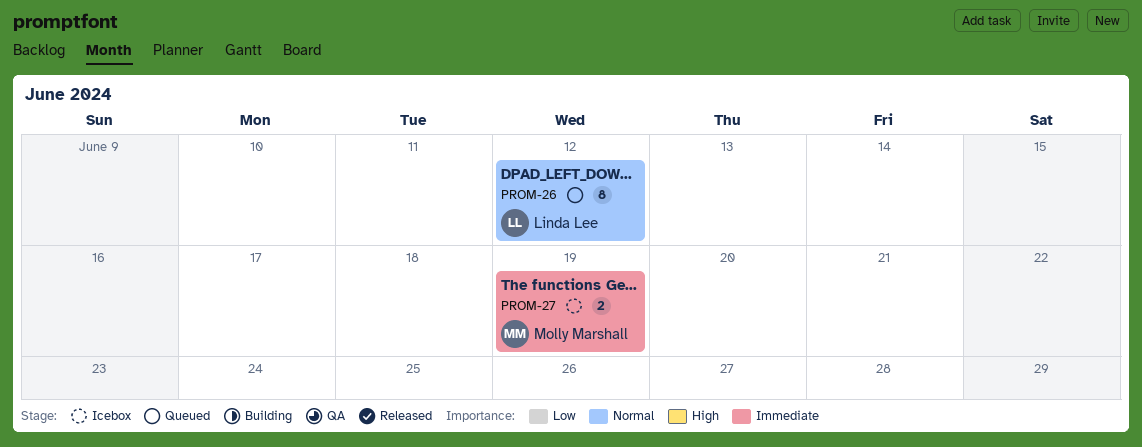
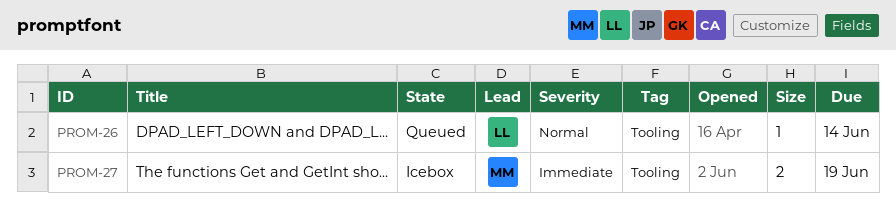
PROM-26, estimate: 8 -> 1
PROM-26, due: Jun 12 -> Jun 14

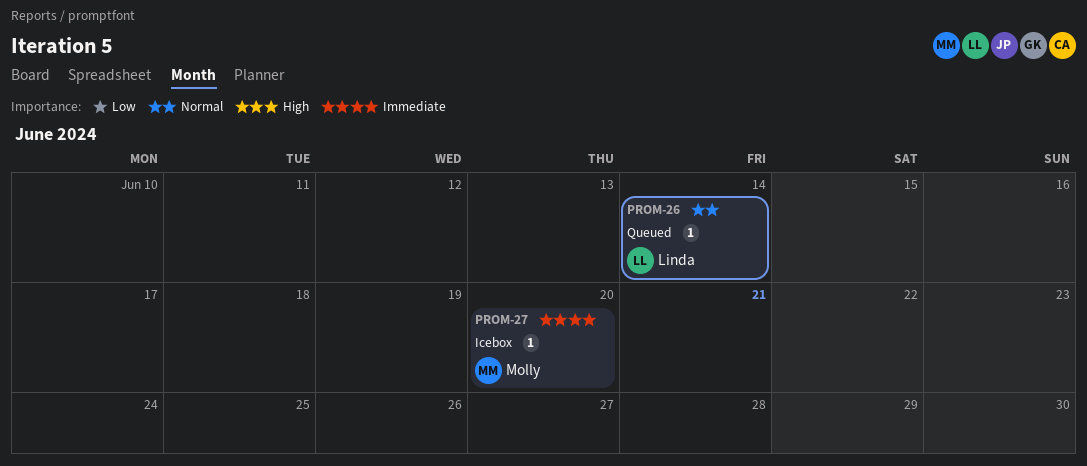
PROM-27, estimate: 2 -> 1
PROM-27, due: Jun 19 -> Jun 20

